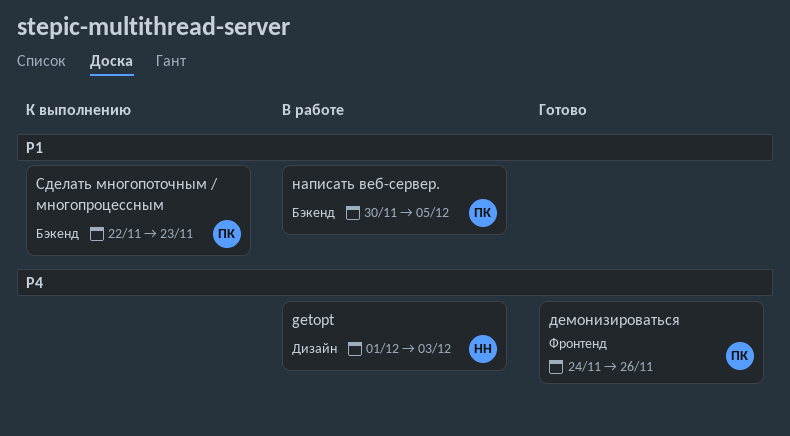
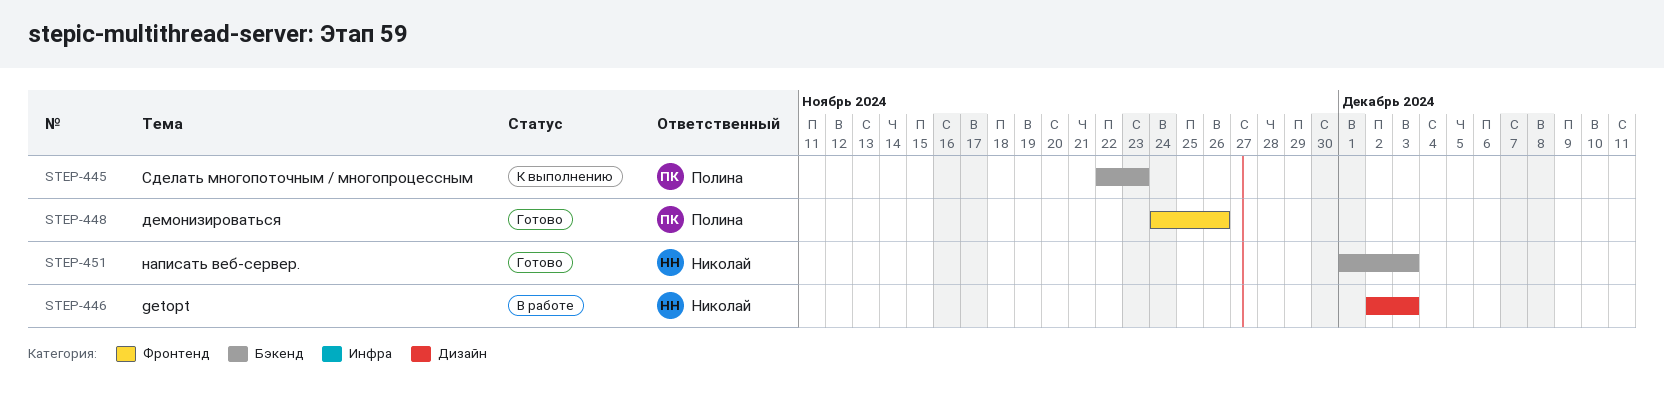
getopt, start: Dec 1 -> Dec 2
написать веб-сервер., status: В работе -> Готово
написать веб-сервер., owner: Полина -> Николай
написать веб-сервер., start: Nov 30 -> Dec 1
написать веб-сервер., due: Dec 5 -> Dec 3

